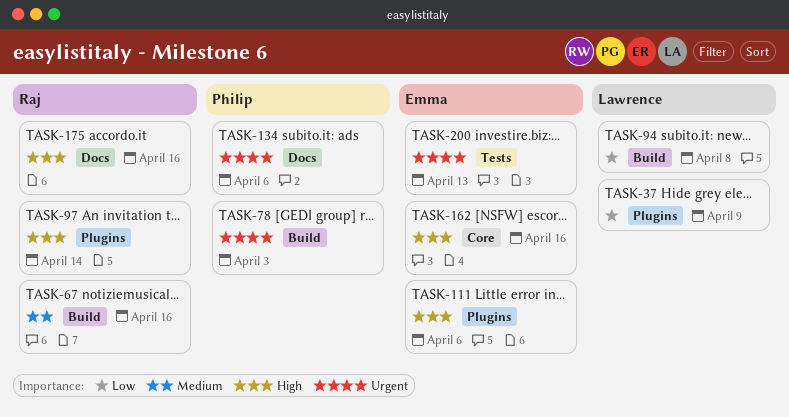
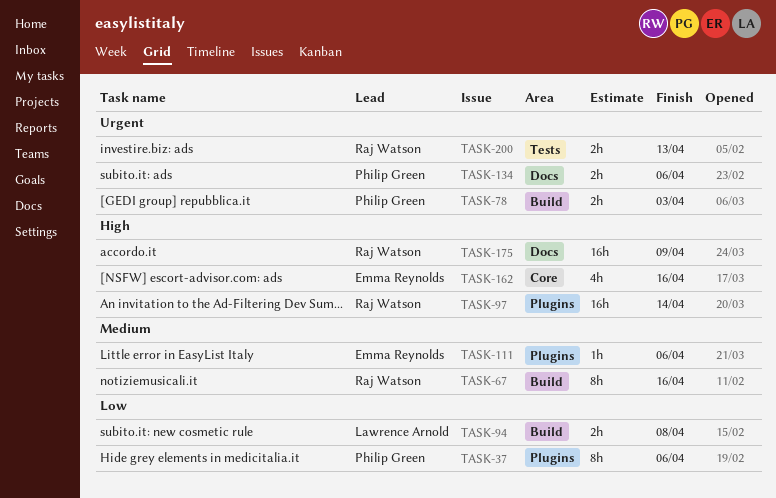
TASK-37, owner: Lawrence Arnold -> Philip Green
TASK-37, due: Apr 9 -> Apr 6
TASK-111, priority: High -> Medium
TASK-175, due: Apr 16 -> Apr 9
TASK-200, owner: Emma Reynolds -> Raj Watson

